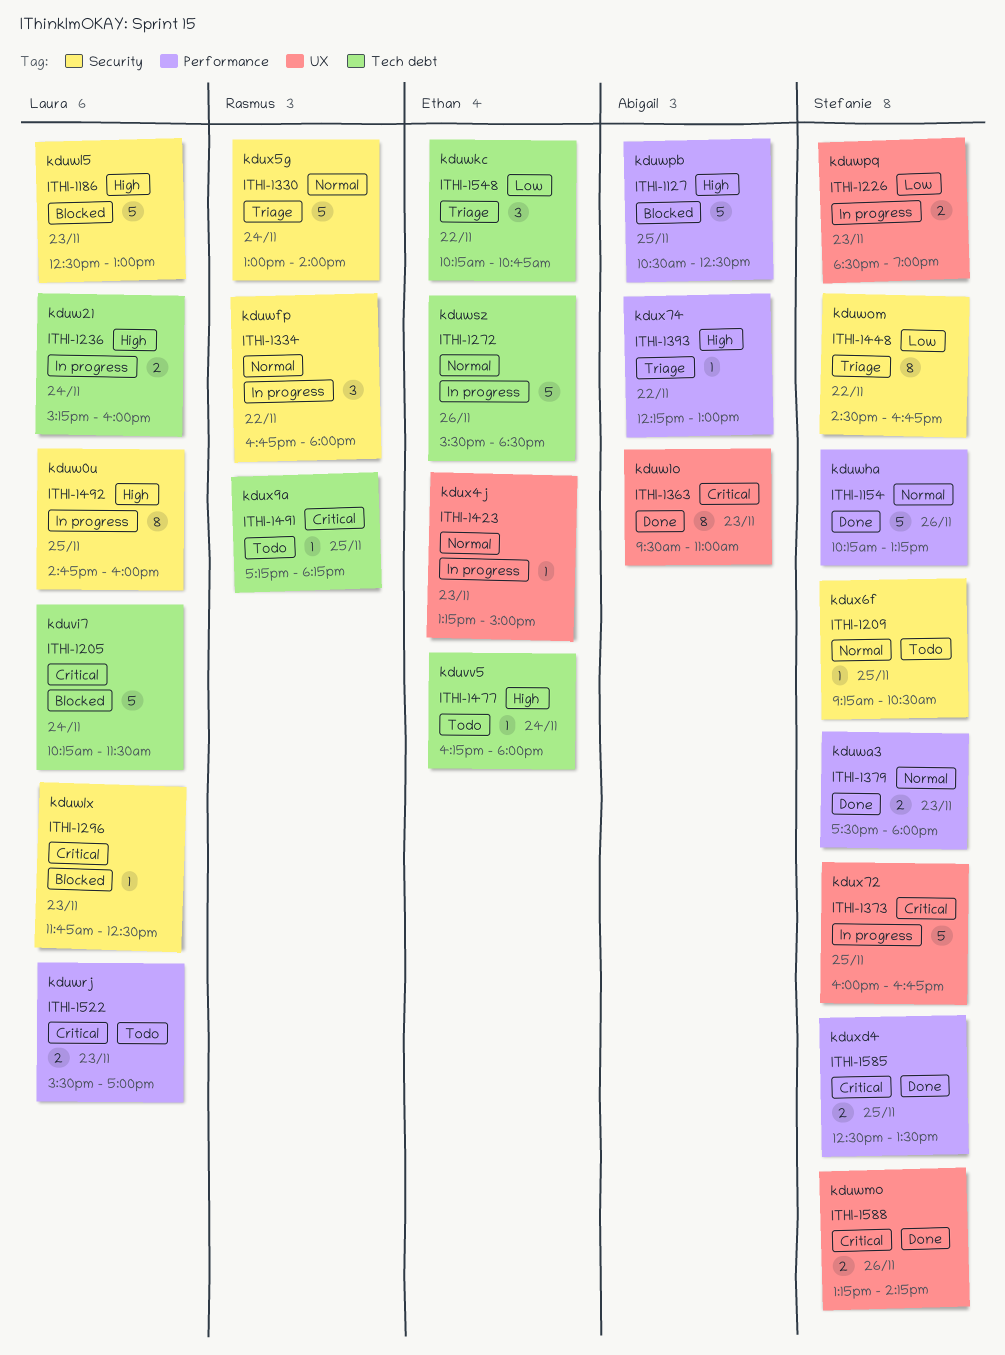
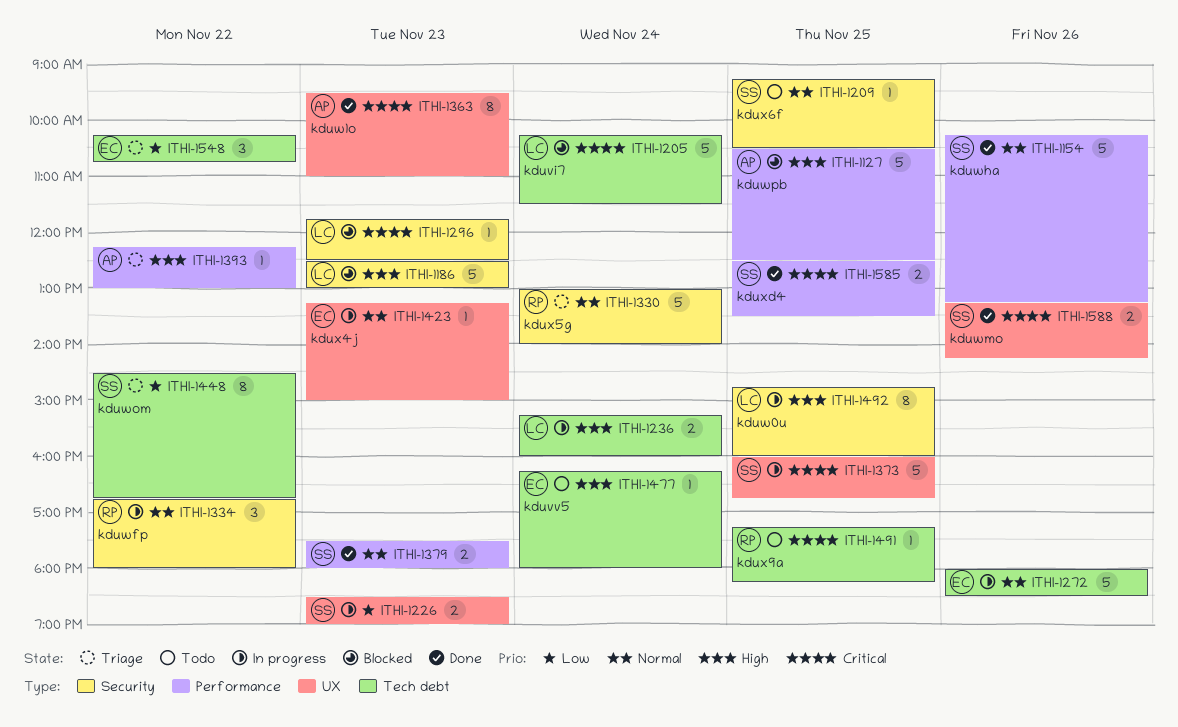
ITHI-1272, begins: 15:30 -> 18:00
ITHI-1448, label: Security -> Tech debt
ITHI-1522: present -> none

